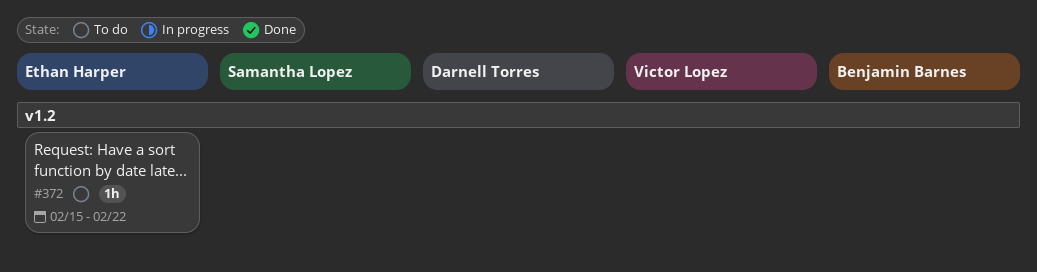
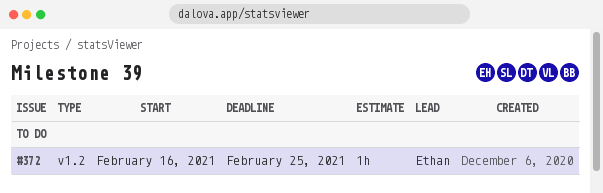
#372, start: Feb 15 -> Feb 16
#372, due: Feb 22 -> Feb 25

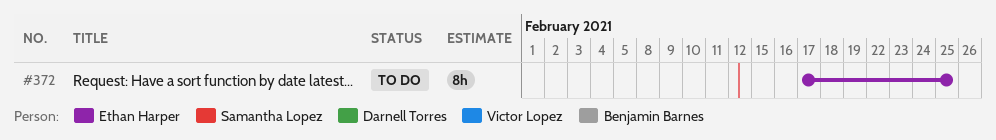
#372, estimate: 1h -> 8h
#372, start: Feb 16 -> Feb 17

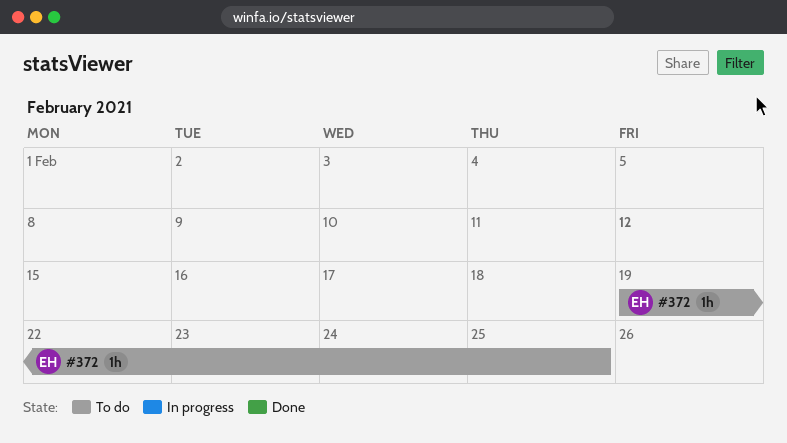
#372, estimate: 8h -> 1h
#372, start: Feb 17 -> Feb 19

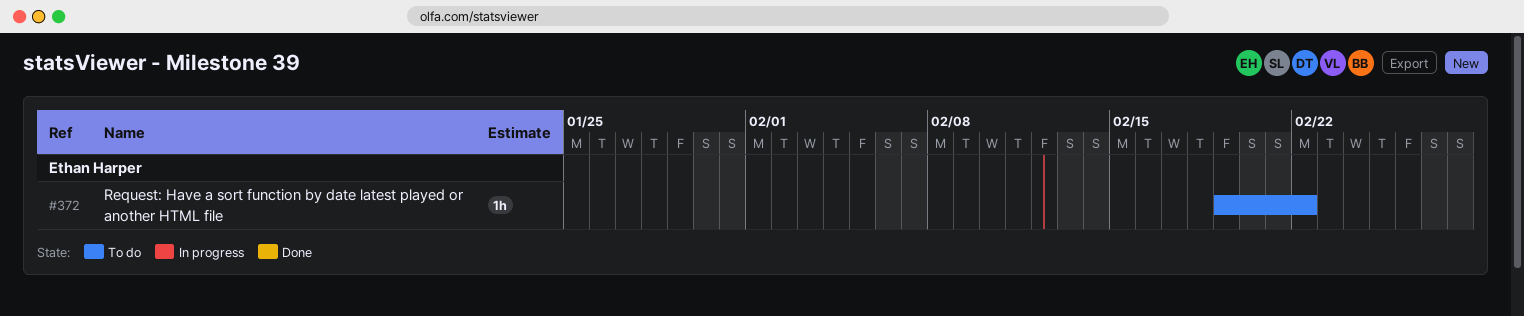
#372, due: Feb 25 -> Feb 22

